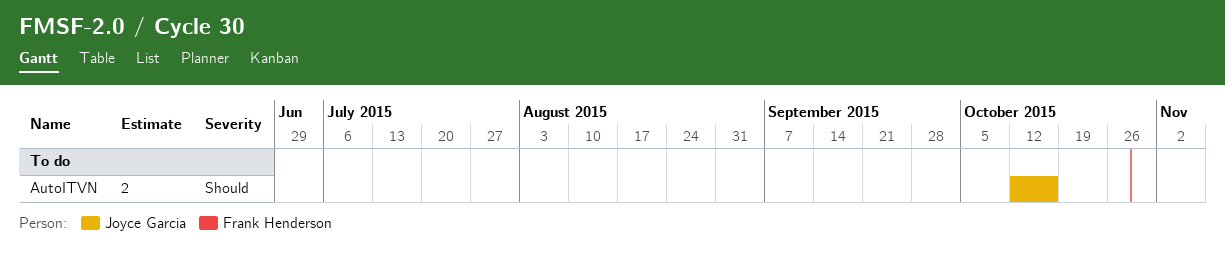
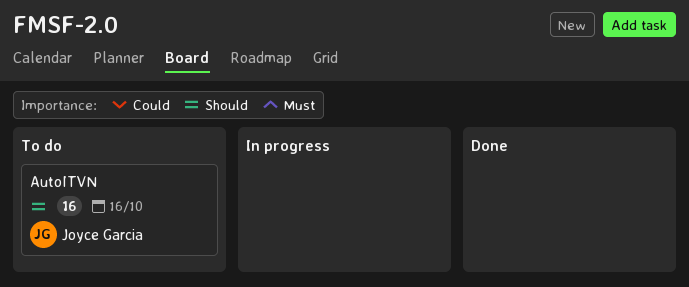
AutoITVN, estimate: 2 -> 16

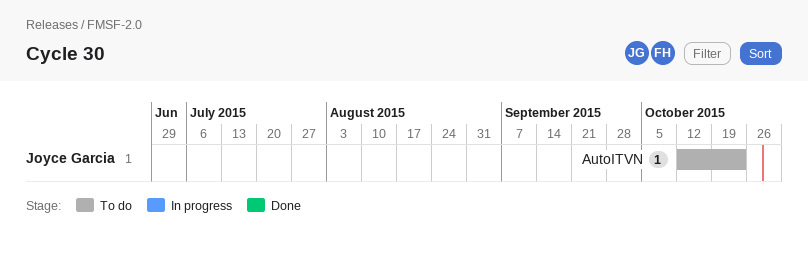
AutoITVN, estimate: 16 -> 1
AutoITVN, due: Oct 16 -> Oct 23

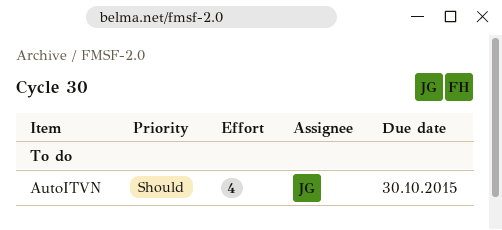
AutoITVN, estimate: 1 -> 4
AutoITVN, due: Oct 23 -> Oct 30

